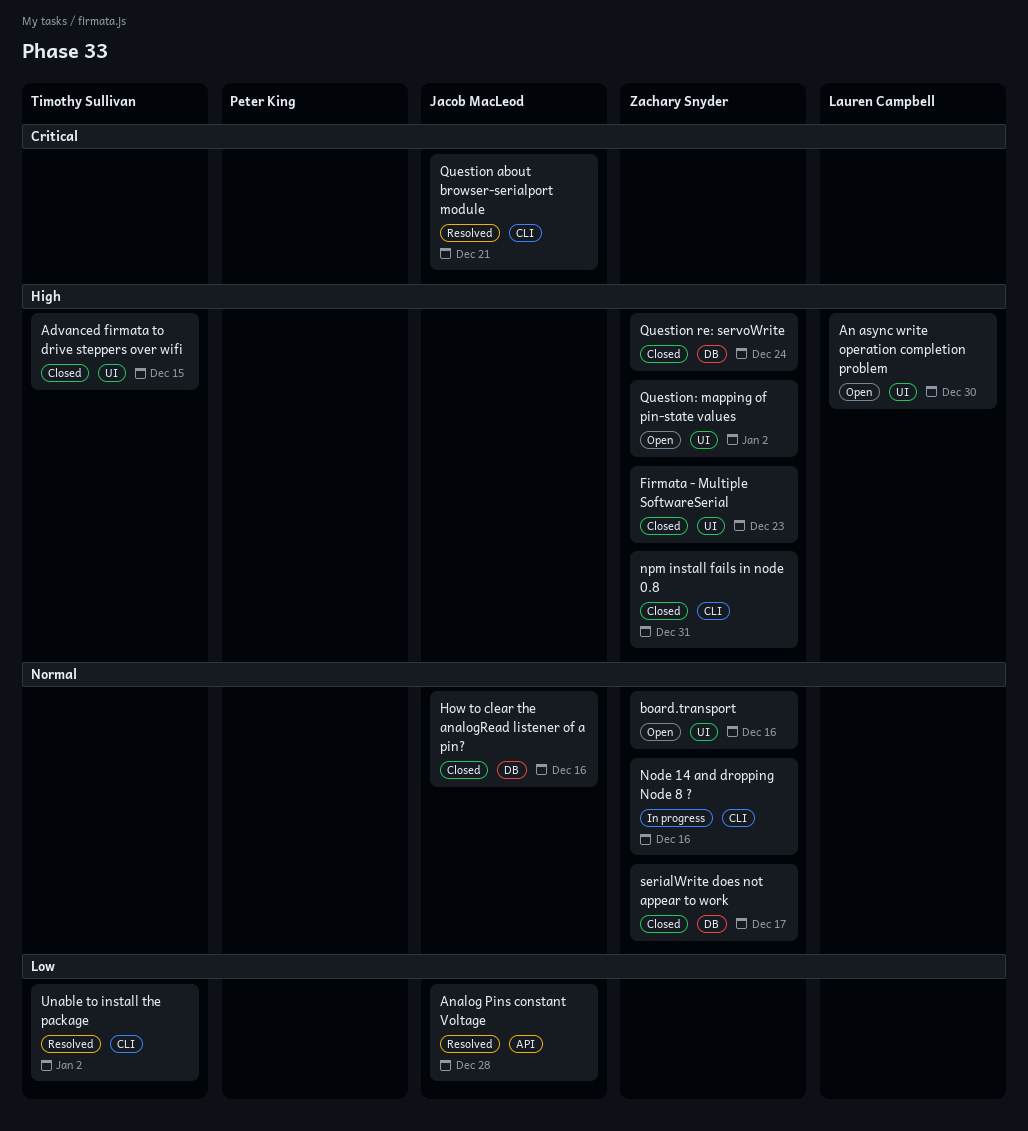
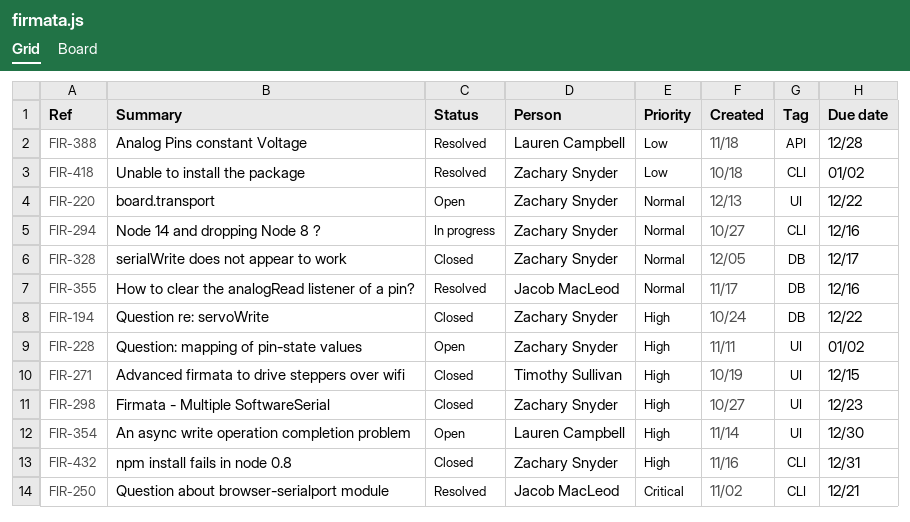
Analog Pins constant Voltage, owner: Jacob MacLeod -> Lauren Campbell
board.transport, due: Dec 16 -> Dec 22
How to clear the analogRead listener of a pin?, status: Closed -> Resolved
Question re: servoWrite, due: Dec 24 -> Dec 22
Unable to install the package, owner: Timothy Sullivan -> Zachary Snyder

